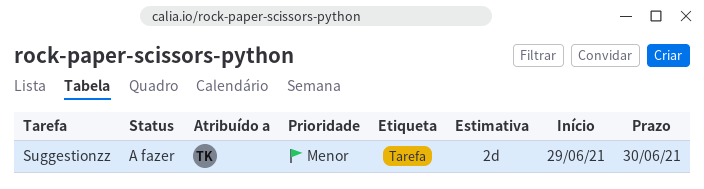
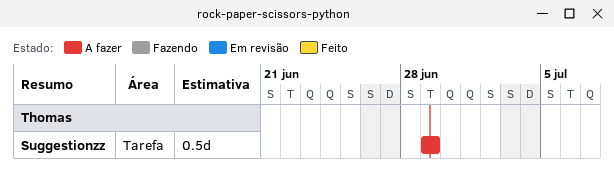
Suggestionzz, estimate: 2d -> 0.5d
Suggestionzz, due: Jun 30 -> Jun 29

